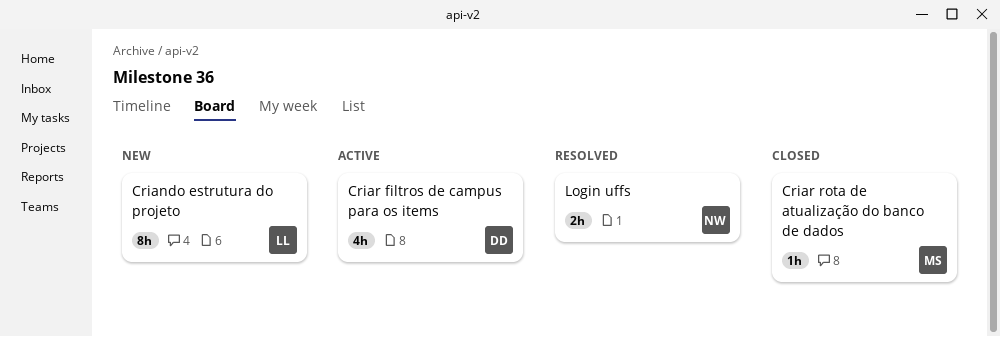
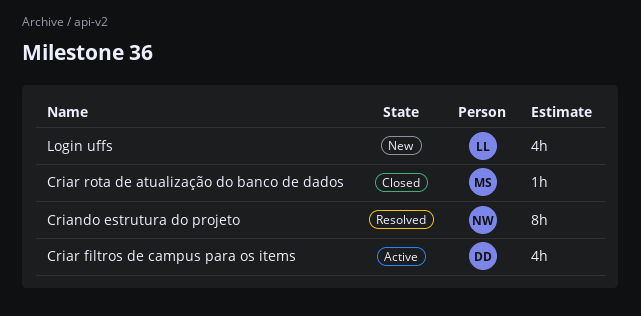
Criando estrutura do projeto, status: New -> Resolved
Criando estrutura do projeto, owner: LL -> NW
Login uffs, status: Resolved -> New
Login uffs, owner: NW -> LL
Login uffs, estimate: 2h -> 4h

